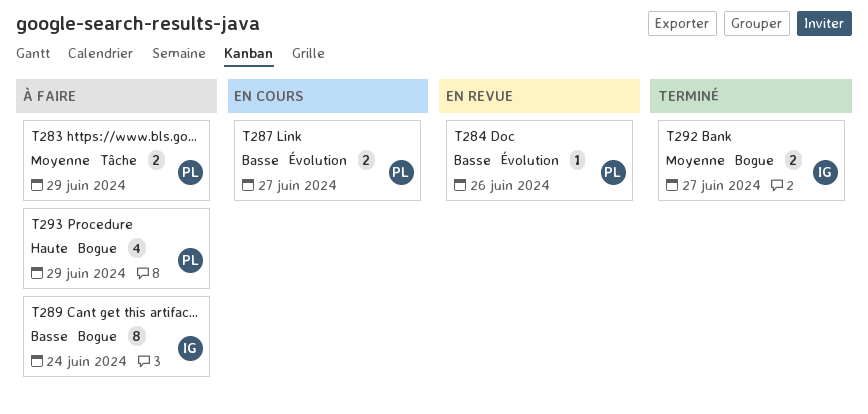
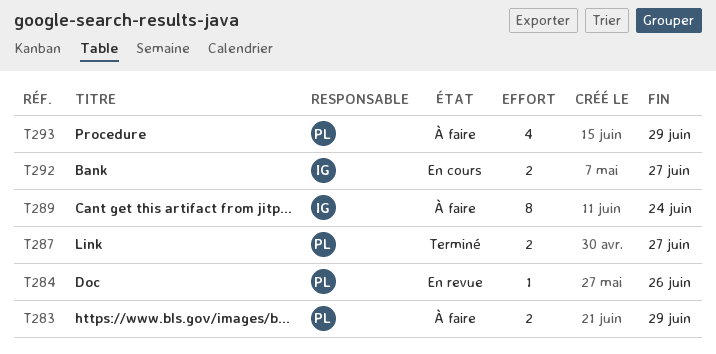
T287, status: En cours -> Terminé
T292, status: Terminé -> En cours

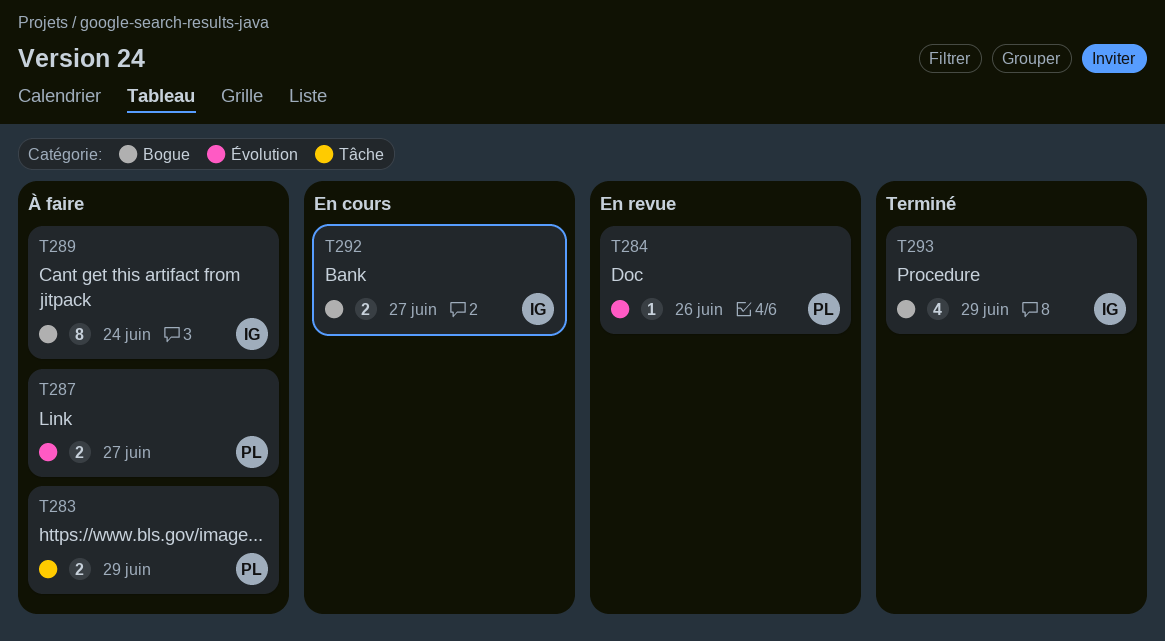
T287, status: Terminé -> À faire
T293, status: À faire -> Terminé
T293, owner: PL -> IG

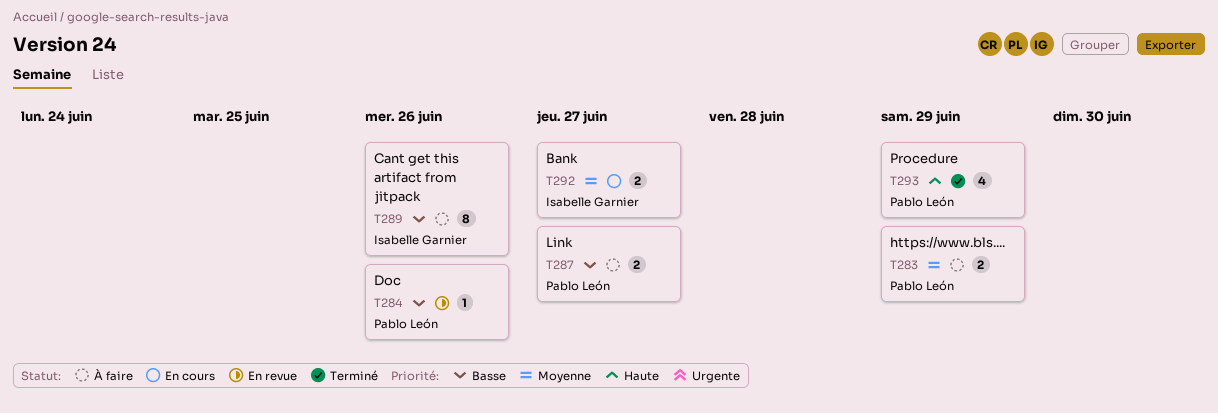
T289, due: Jun 24 -> Jun 26
T293, owner: Isabelle Garnier -> Pablo León

